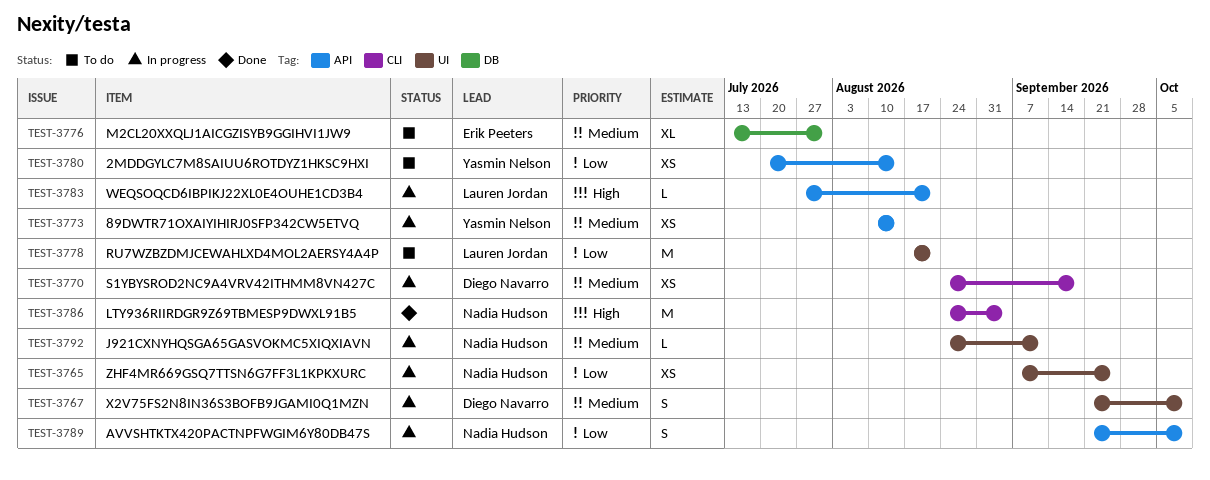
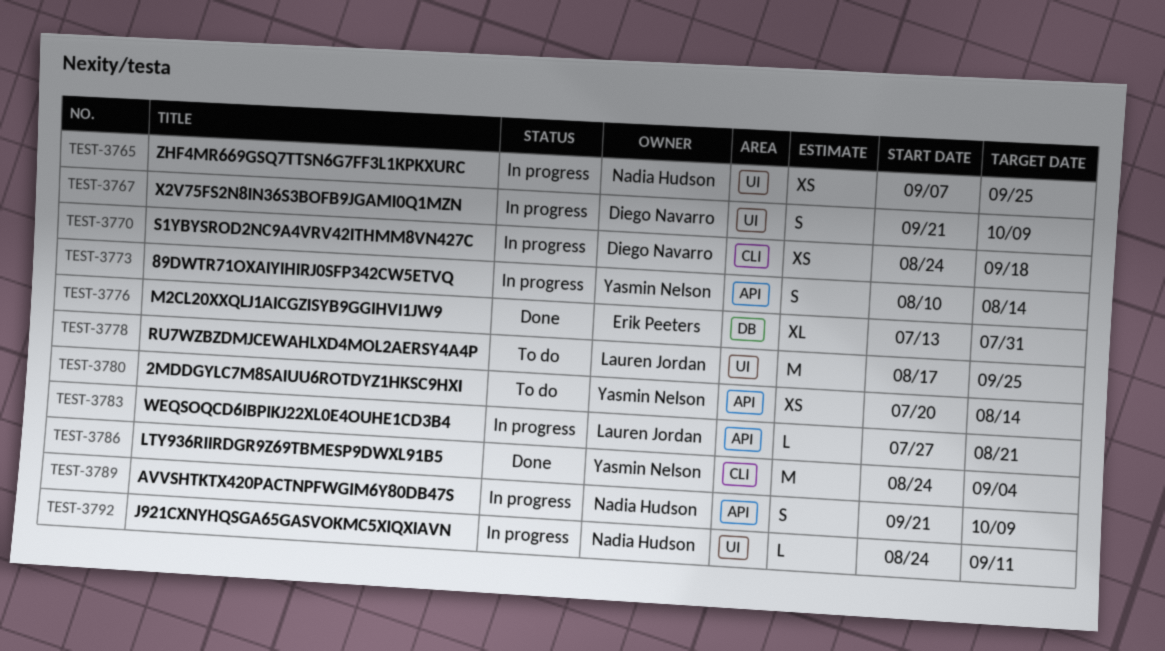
TEST-3773, estimate: XS -> S
TEST-3776, status: To do -> Done
TEST-3778, due: Aug 21 -> Sep 25
TEST-3786, owner: Nadia Hudson -> Yasmin Nelson

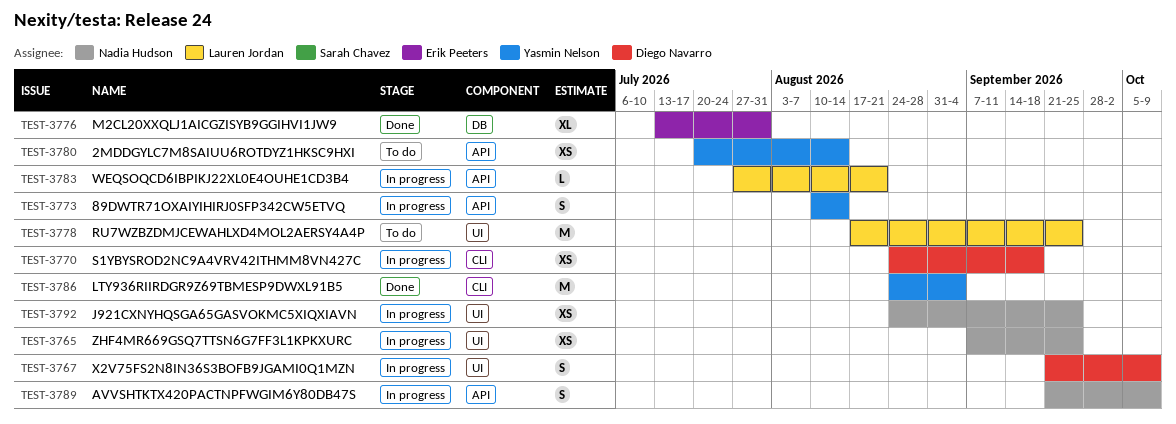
TEST-3792, estimate: L -> XS
TEST-3792, due: Sep 11 -> Sep 25

